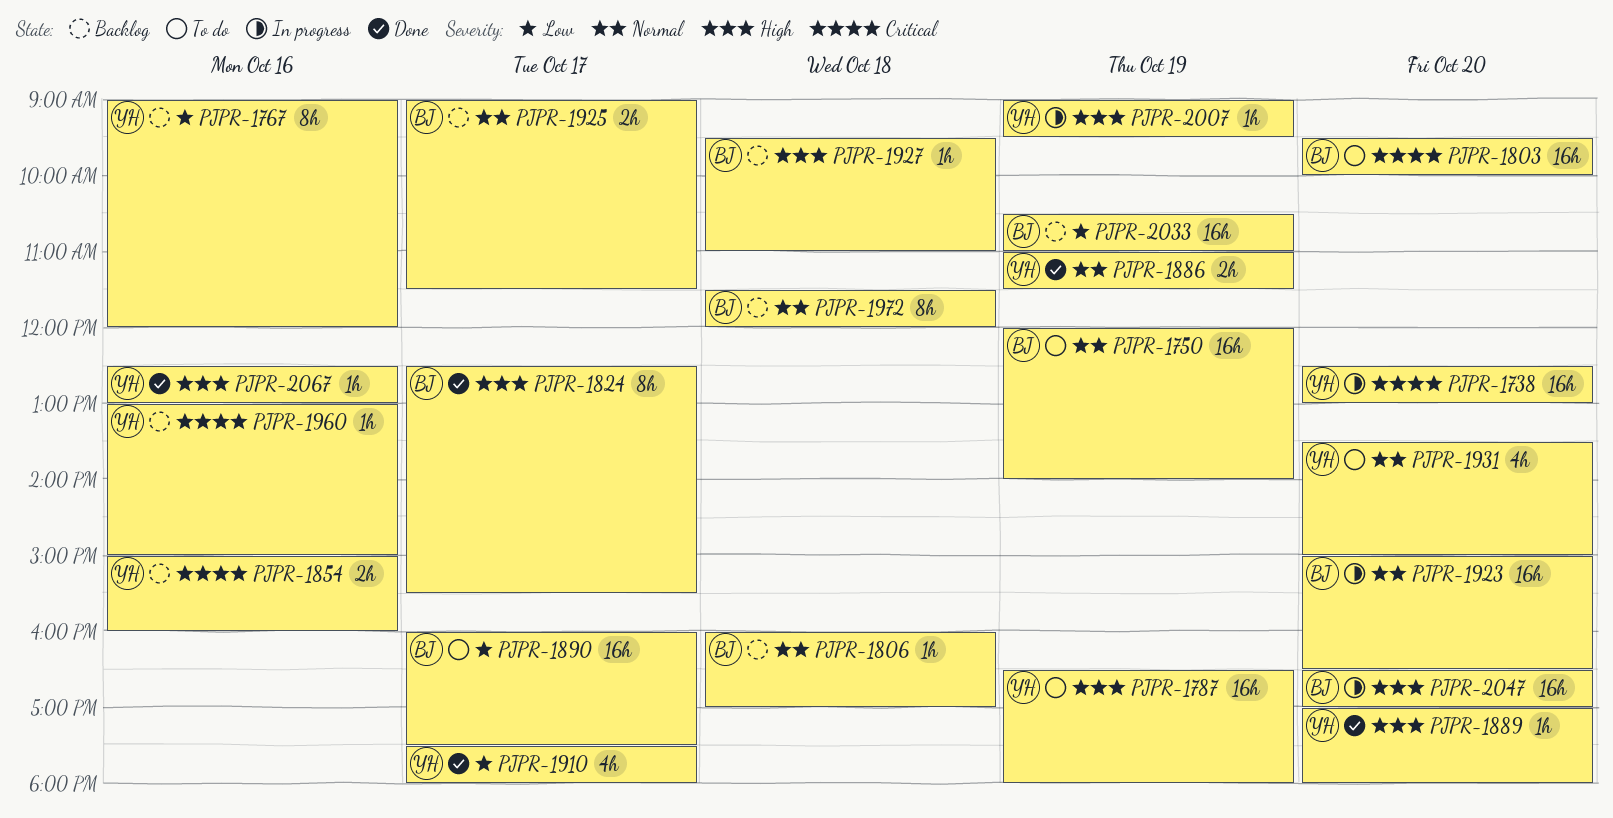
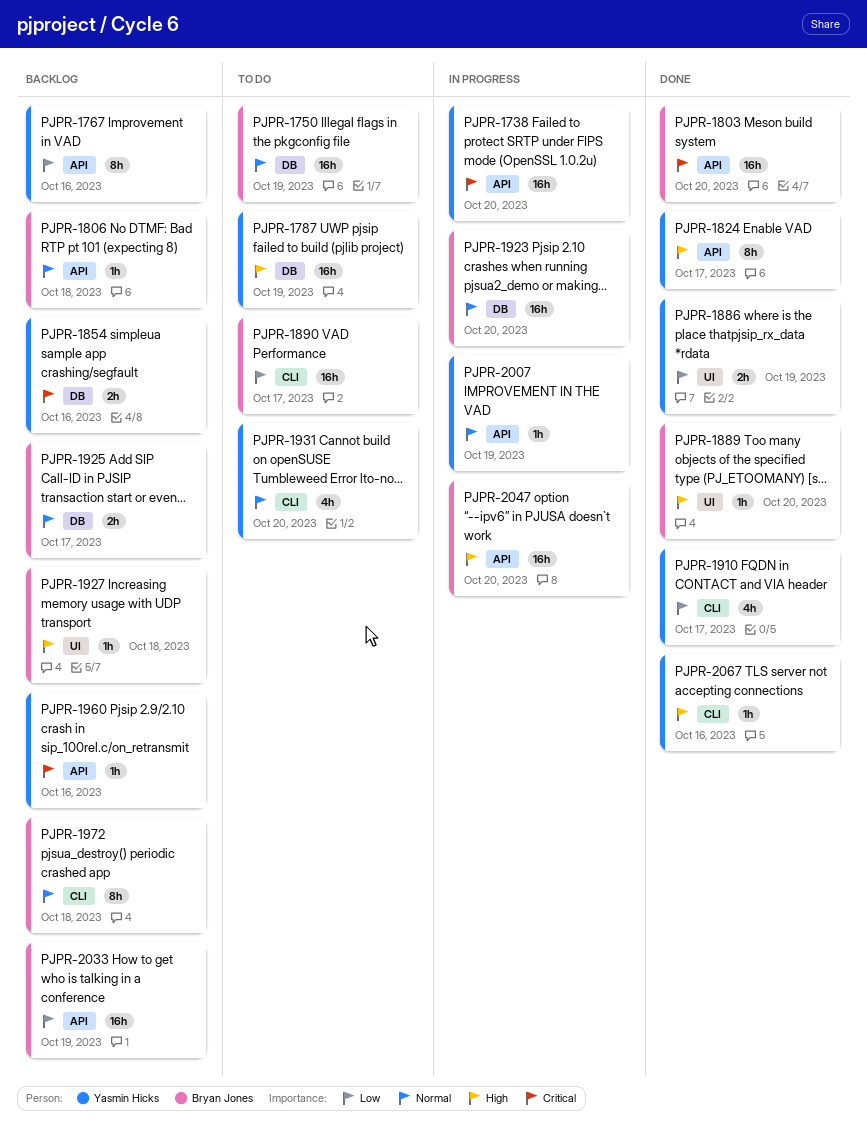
PJPR-1803, status: To do -> Done
PJPR-1824, owner: Bryan Jones -> Yasmin Hicks
PJPR-1886, priority: Normal -> Low
PJPR-1889, owner: Yasmin Hicks -> Bryan Jones
PJPR-2007, priority: High -> Normal

